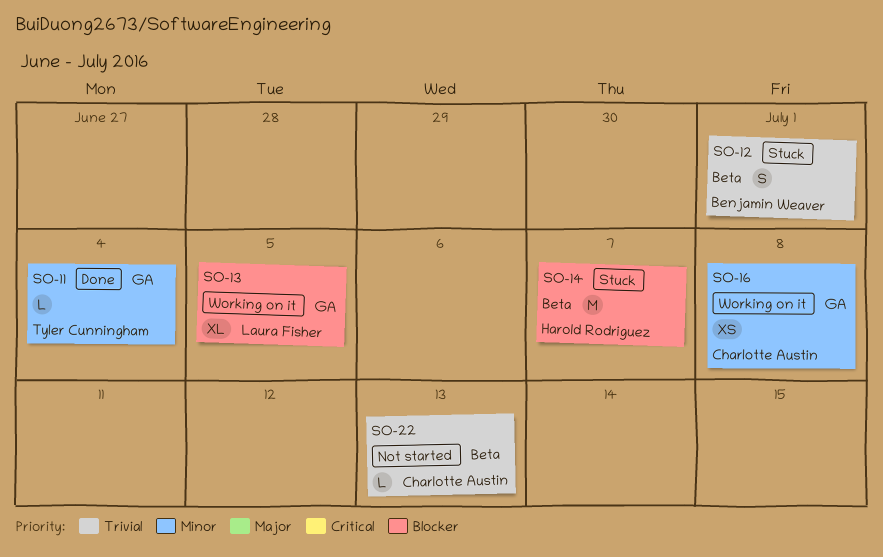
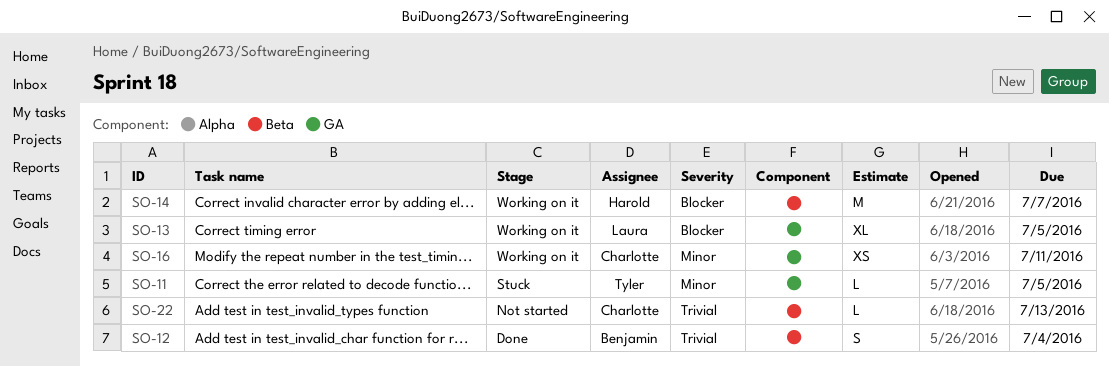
SO-11, status: Done -> Stuck
SO-11, due: Jul 4 -> Jul 5
SO-12, status: Stuck -> Done
SO-12, due: Jul 1 -> Jul 4
SO-14, status: Stuck -> Working on it
SO-16, due: Jul 8 -> Jul 11

